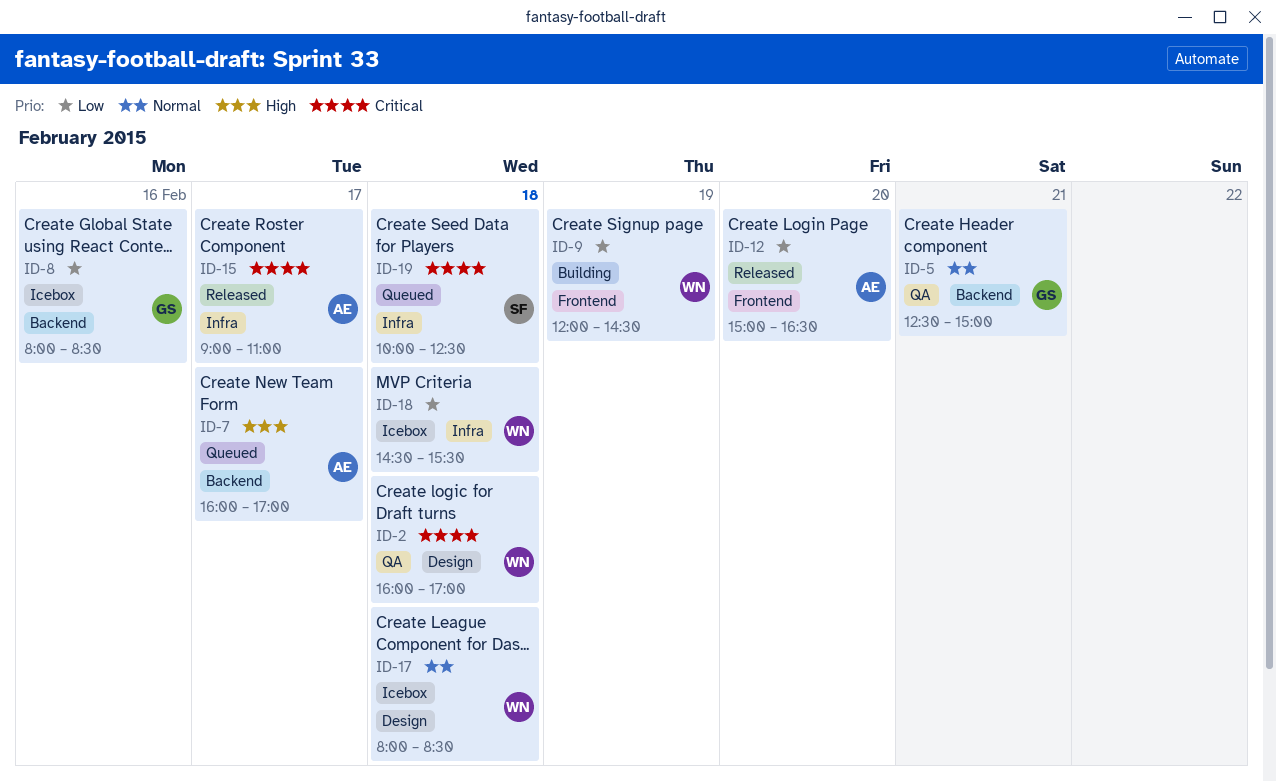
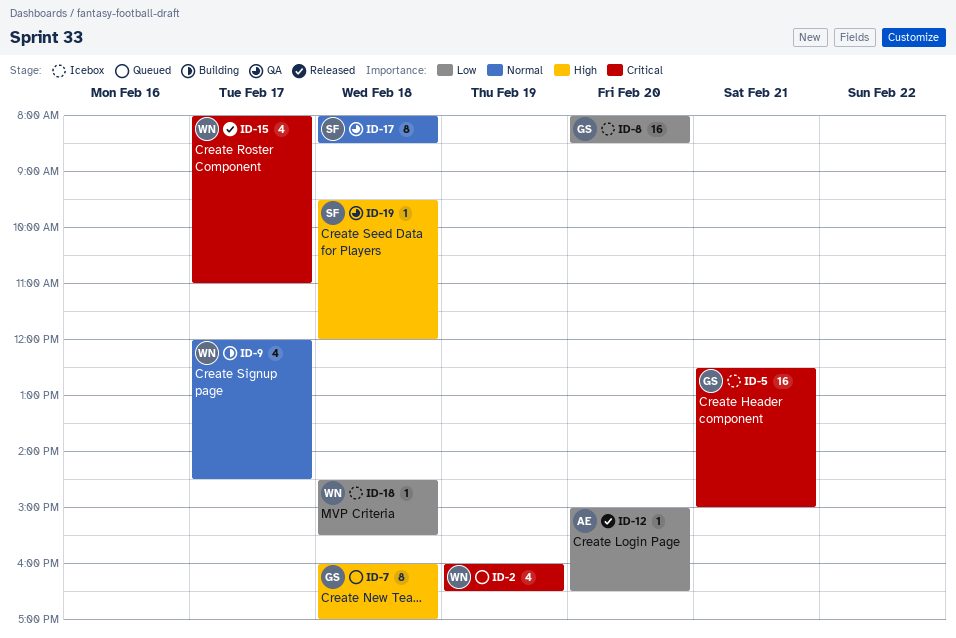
ID-2, status: QA -> Queued
ID-2, day: Feb 18 -> Feb 19
ID-2, ends: 17:00 -> 16:30
ID-5, status: QA -> Icebox
ID-5, priority: Normal -> Critical
ID-7, owner: AE -> GS
ID-7, day: Feb 17 -> Feb 18
ID-8, day: Feb 16 -> Feb 20
ID-9, priority: Low -> Normal
ID-9, day: Feb 19 -> Feb 17
ID-15, owner: AE -> WN
ID-15, begins: 09:00 -> 08:00
ID-17, status: Icebox -> QA
ID-17, owner: WN -> SF
ID-19, status: Queued -> QA
ID-19, priority: Critical -> High
ID-19, begins: 10:00 -> 09:30
ID-19, ends: 12:30 -> 12:00

